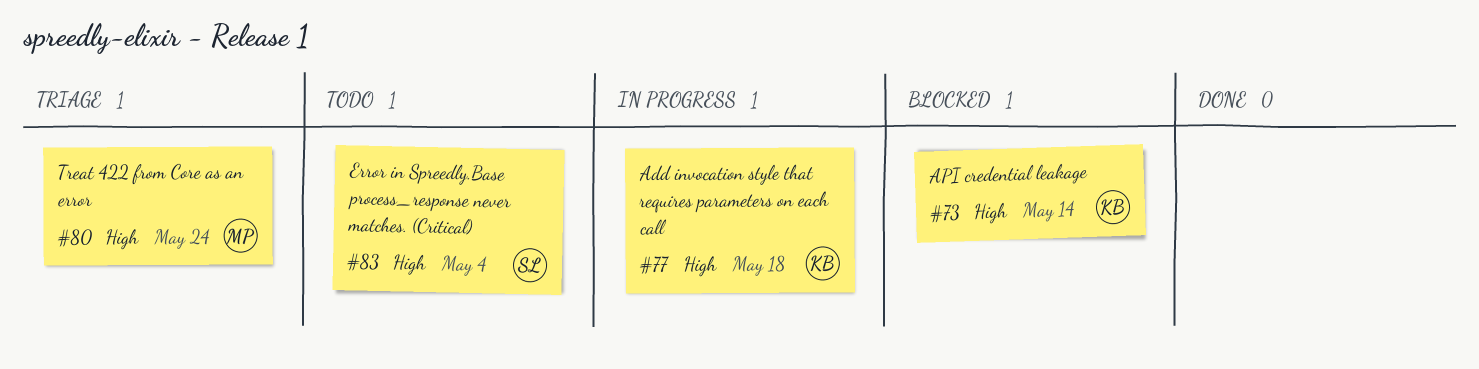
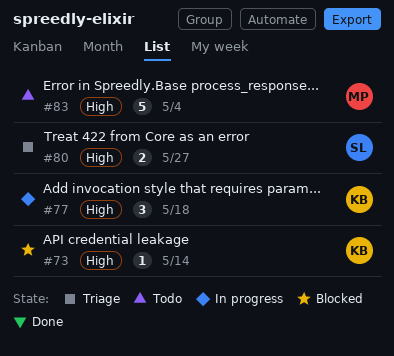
#80, owner: MP -> SL
#80, due: May 24 -> May 27
#83, owner: SL -> MP

